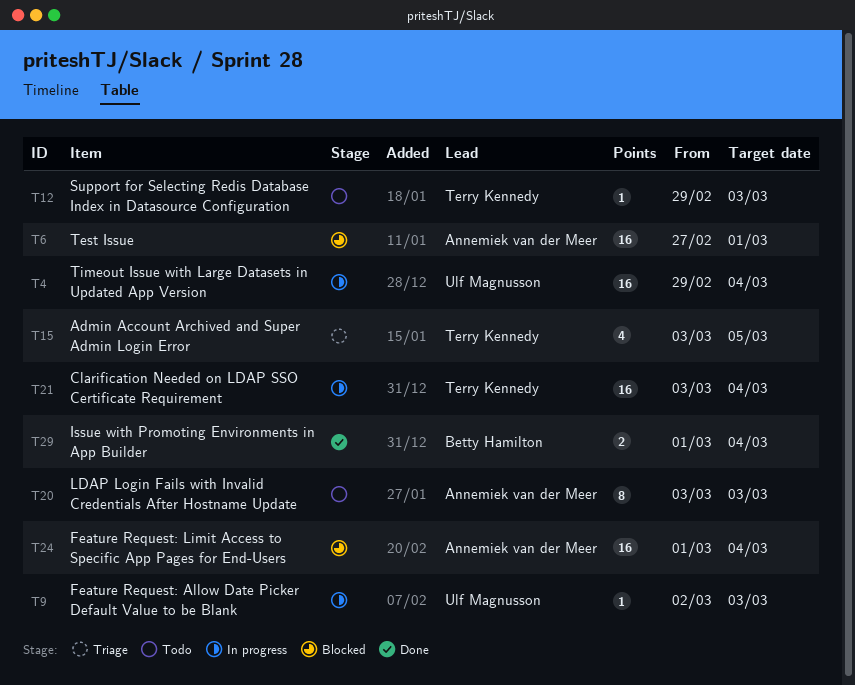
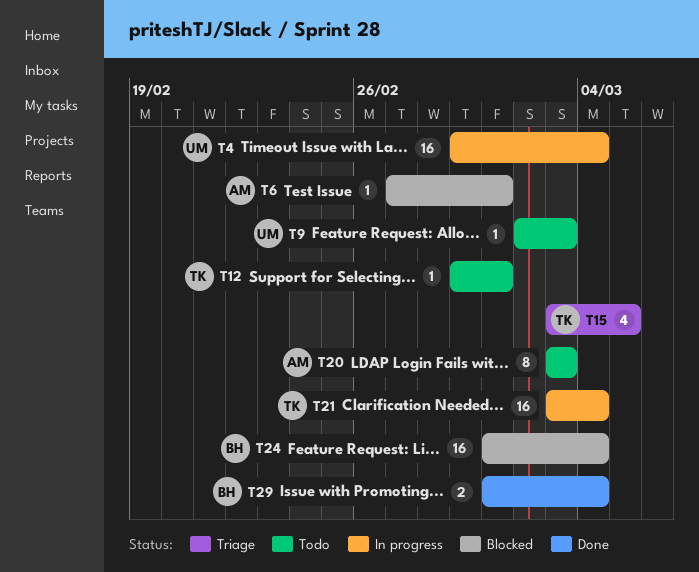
T6, estimate: 16 -> 1
T9, status: In progress -> Todo
T12, due: Mar 3 -> Mar 1
T24, owner: Annemiek van der Meer -> Betty Hamilton

